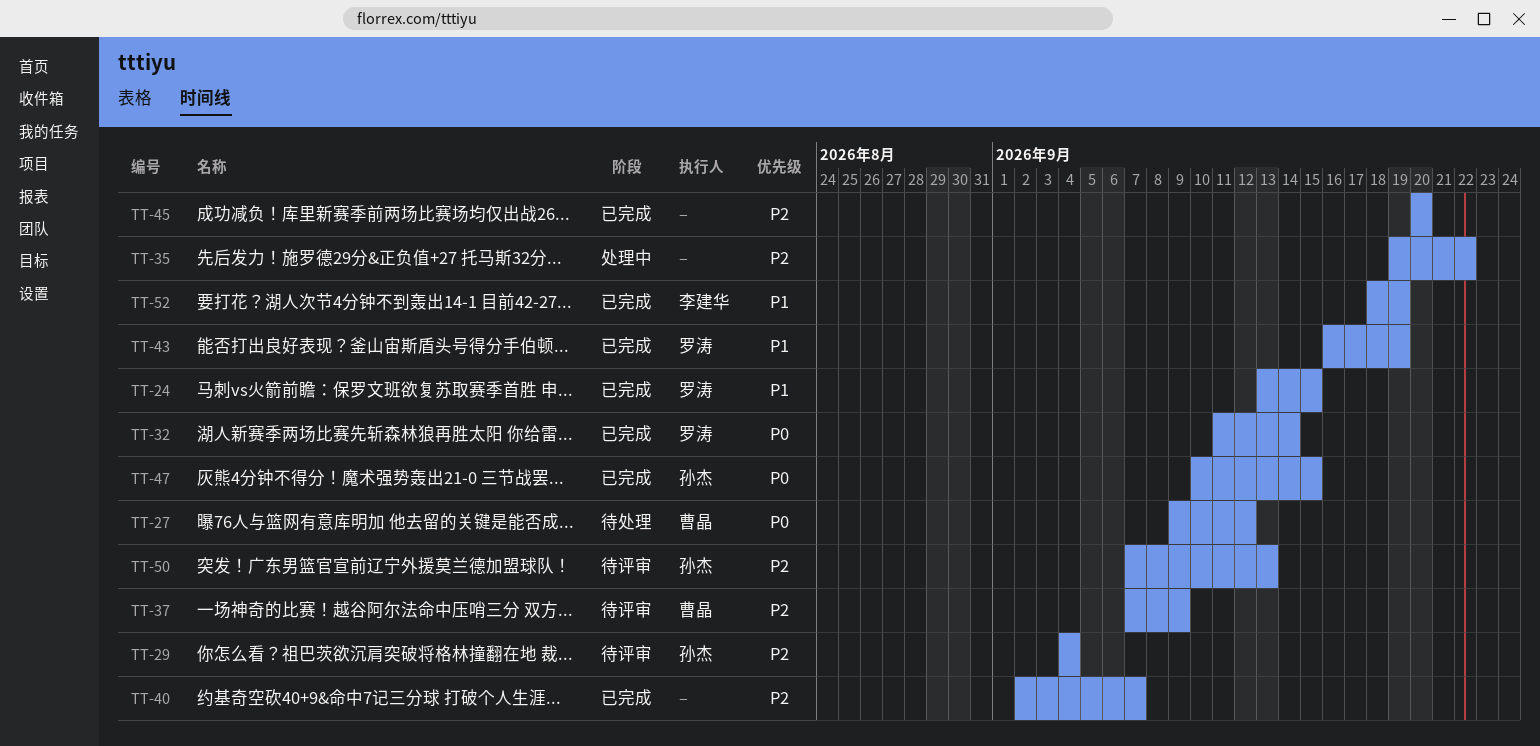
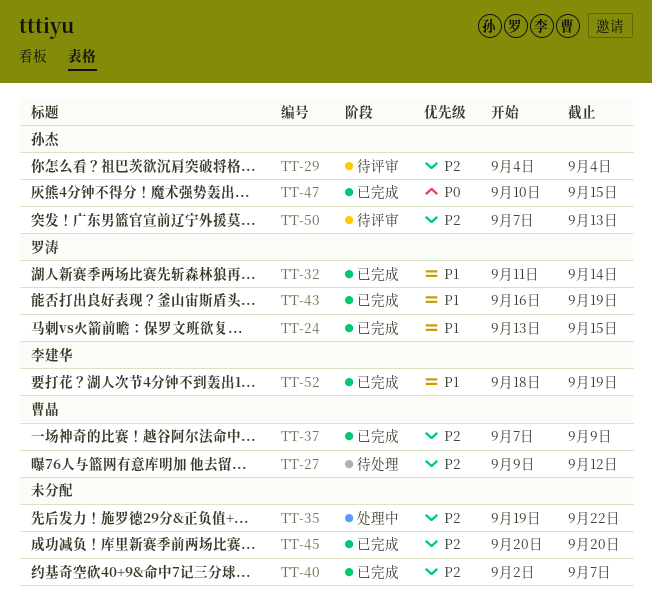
TT-27, priority: P0 -> P2
TT-32, priority: P0 -> P1
TT-37, status: 待评审 -> 已完成

